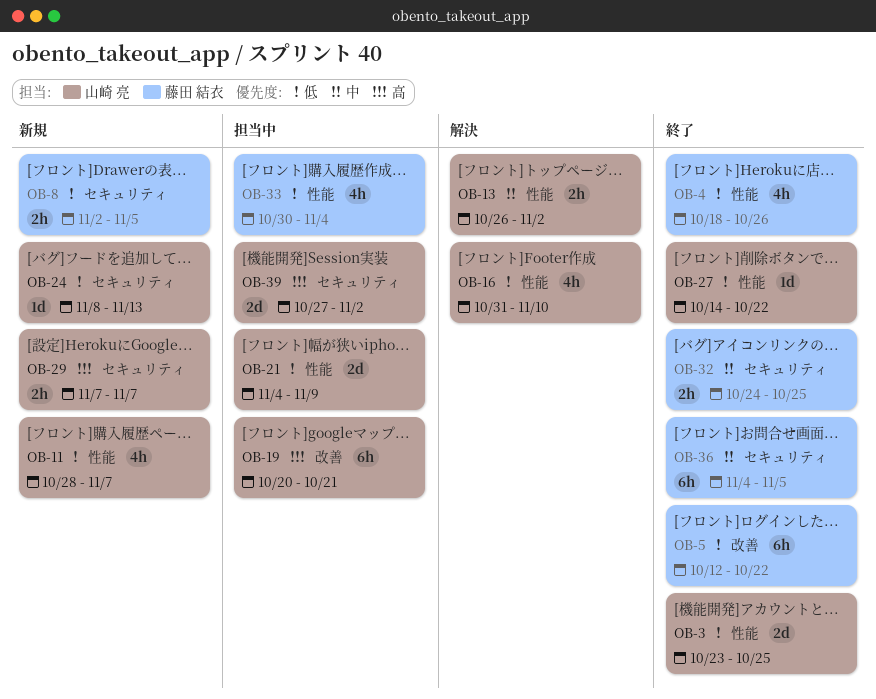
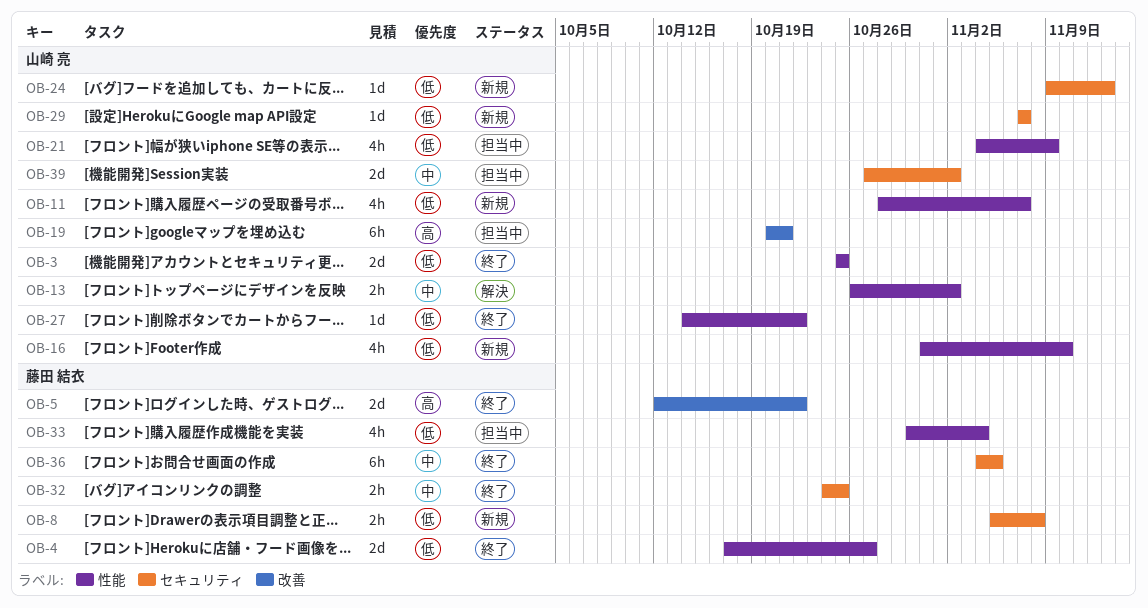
OB-3, start: Oct 23 -> Oct 25
OB-4, estimate: 4h -> 2d
OB-4, start: Oct 18 -> Oct 17
OB-4, due: Oct 26 -> Oct 27
OB-5, priority: 低 -> 高
OB-5, estimate: 6h -> 2d
OB-8, start: Nov 2 -> Nov 5
OB-8, due: Nov 5 -> Nov 8
OB-16, status: 解決 -> 新規
OB-21, estimate: 2d -> 4h
OB-24, start: Nov 8 -> Nov 9
OB-29, priority: 高 -> 低
OB-29, estimate: 2h -> 1d
OB-39, priority: 高 -> 中

